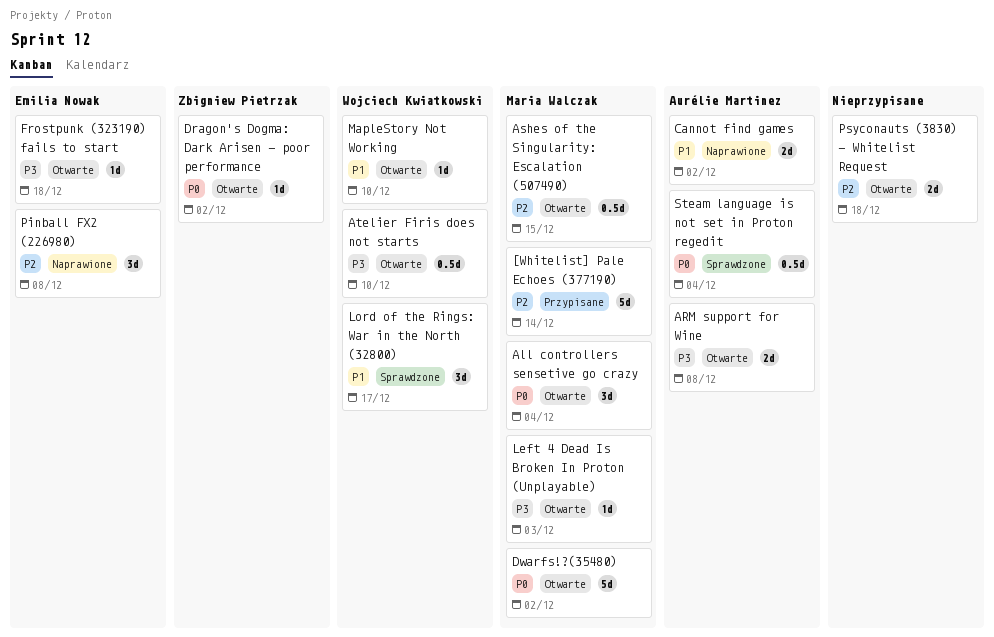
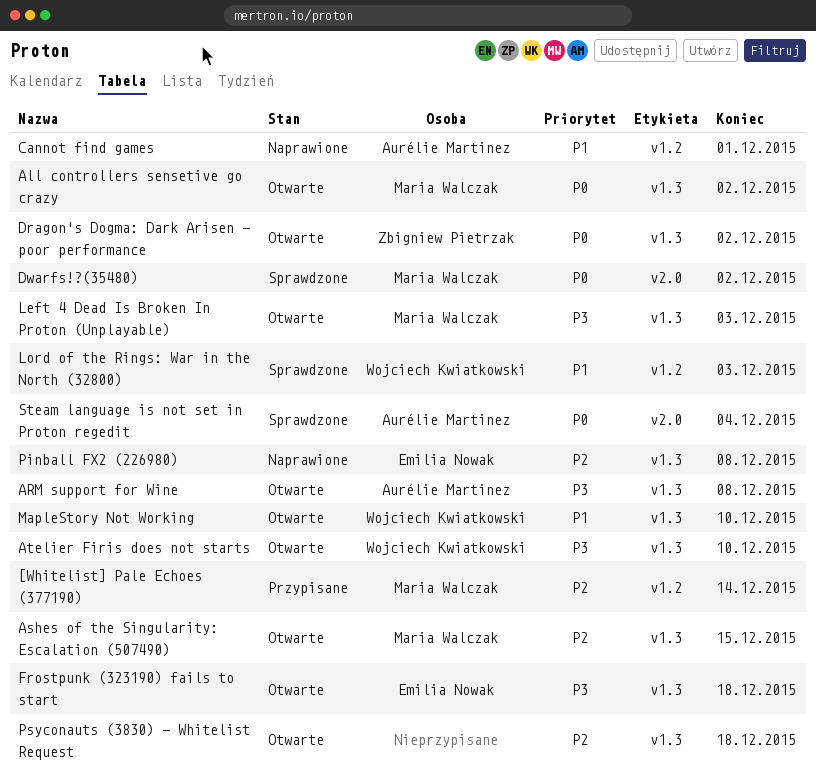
All controllers sensetive go crazy, due: Dec 4 -> Dec 2
Cannot find games, due: Dec 2 -> Dec 1
Dwarfs!?(35480), status: Otwarte -> Sprawdzone
Lord of the Rings: War in the North (32800), due: Dec 17 -> Dec 3

